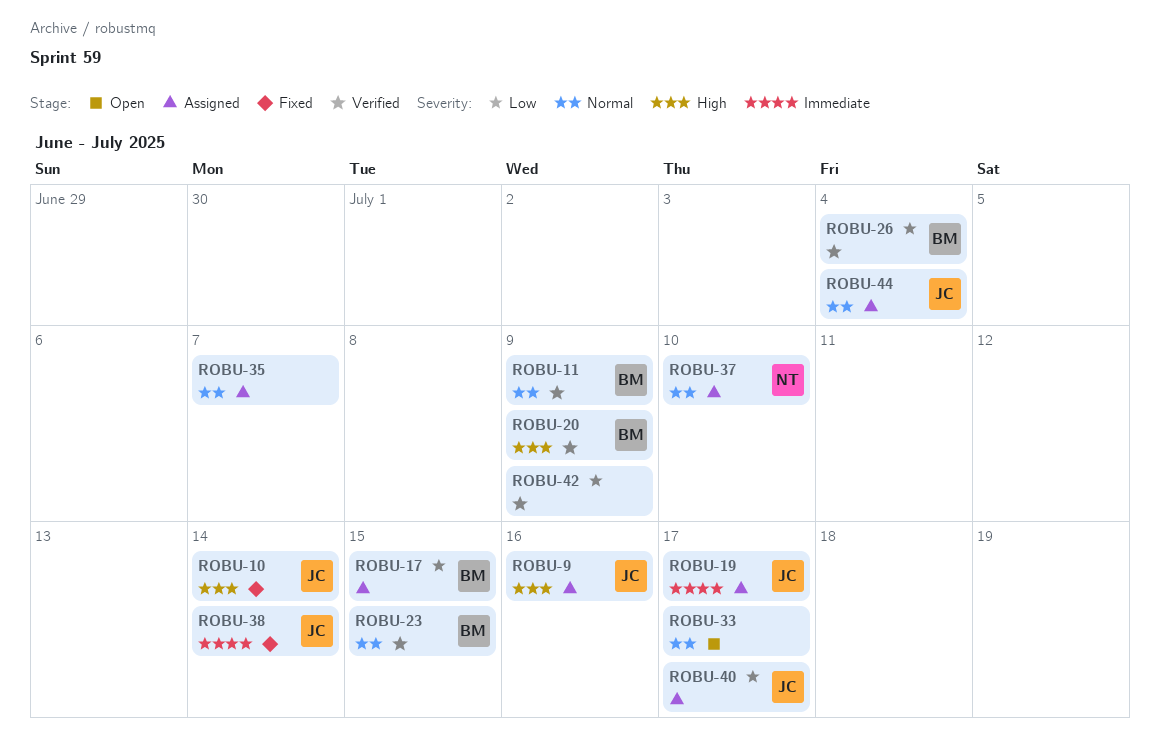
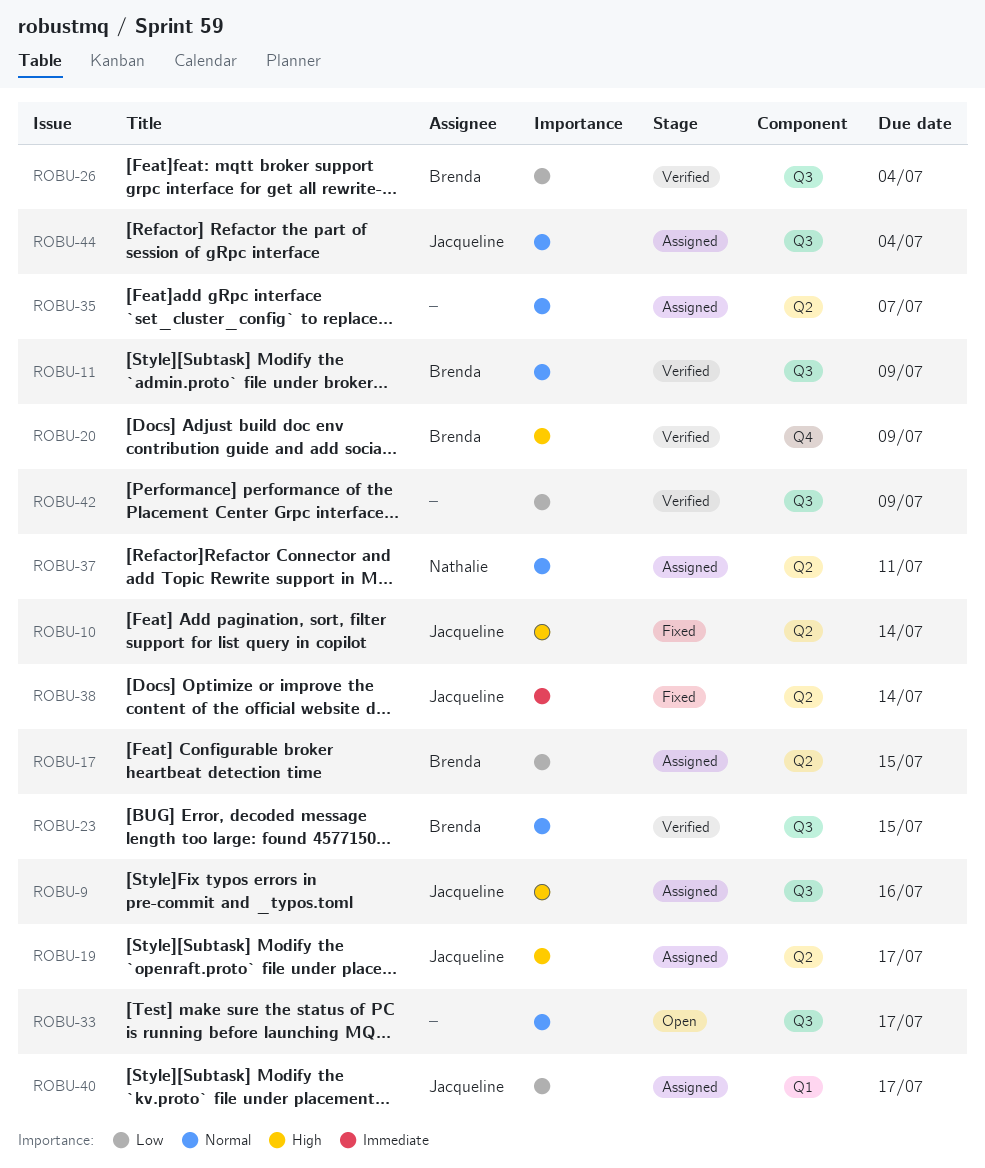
ROBU-19, priority: Immediate -> High
ROBU-37, due: Jul 10 -> Jul 11

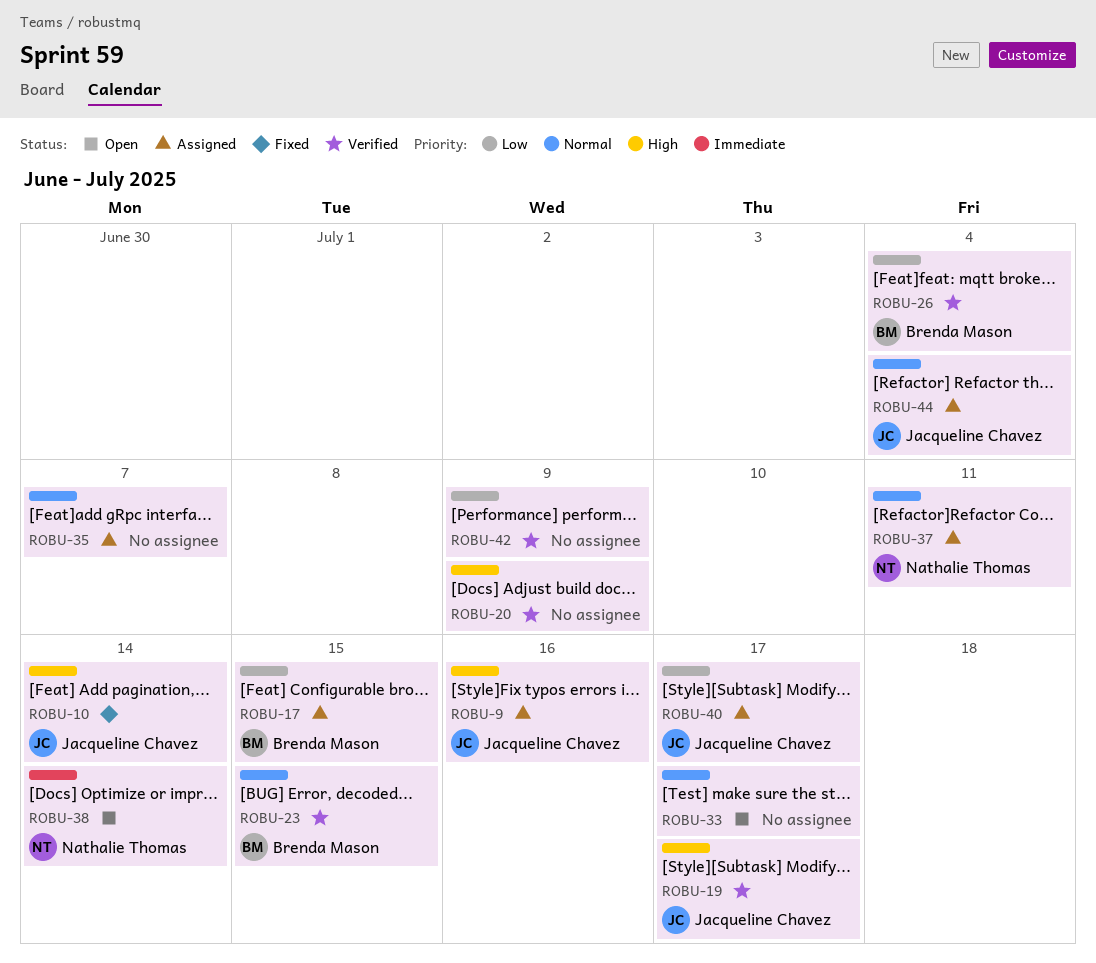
ROBU-11: present -> none
ROBU-19, status: Assigned -> Verified
ROBU-20, owner: Brenda Mason -> none
ROBU-38, status: Fixed -> Open
ROBU-38, owner: Jacqueline Chavez -> Nathalie Thomas

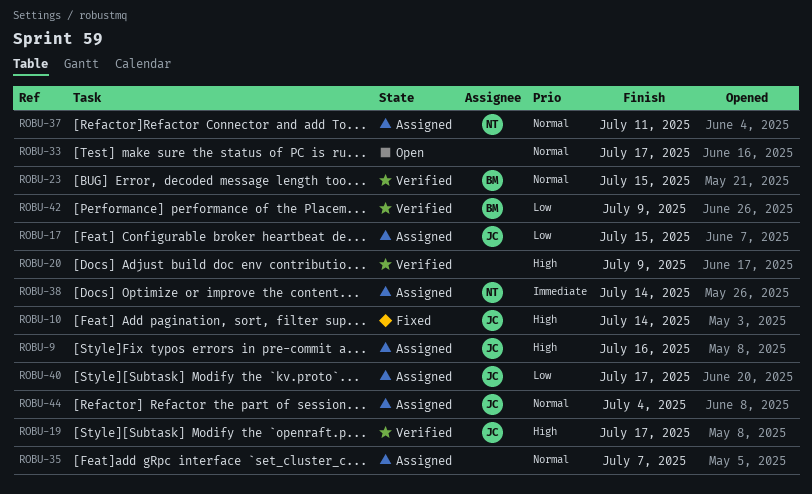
ROBU-17, owner: Brenda Mason -> Jacqueline Chavez
ROBU-26: present -> none
ROBU-38, status: Open -> Assigned
ROBU-42, owner: none -> Brenda Mason

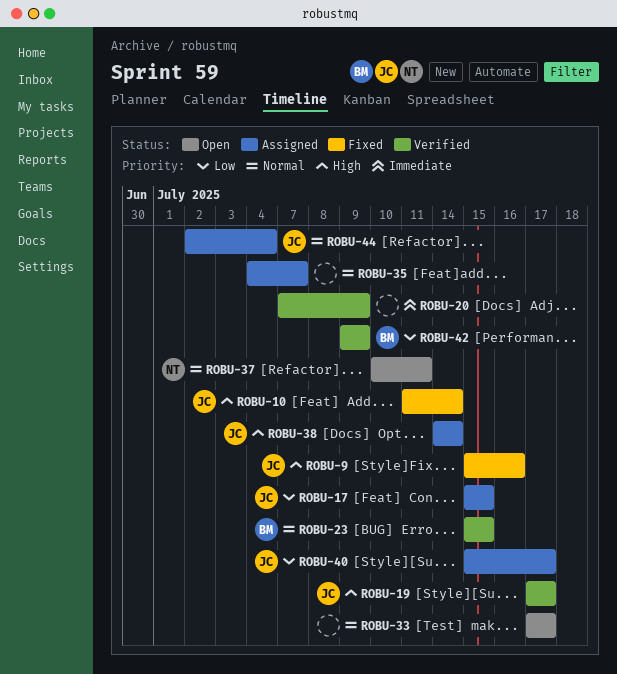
ROBU-9, status: Assigned -> Fixed
ROBU-20, priority: High -> Immediate
ROBU-37, status: Assigned -> Open
ROBU-38, owner: NT -> JC
ROBU-38, priority: Immediate -> High

